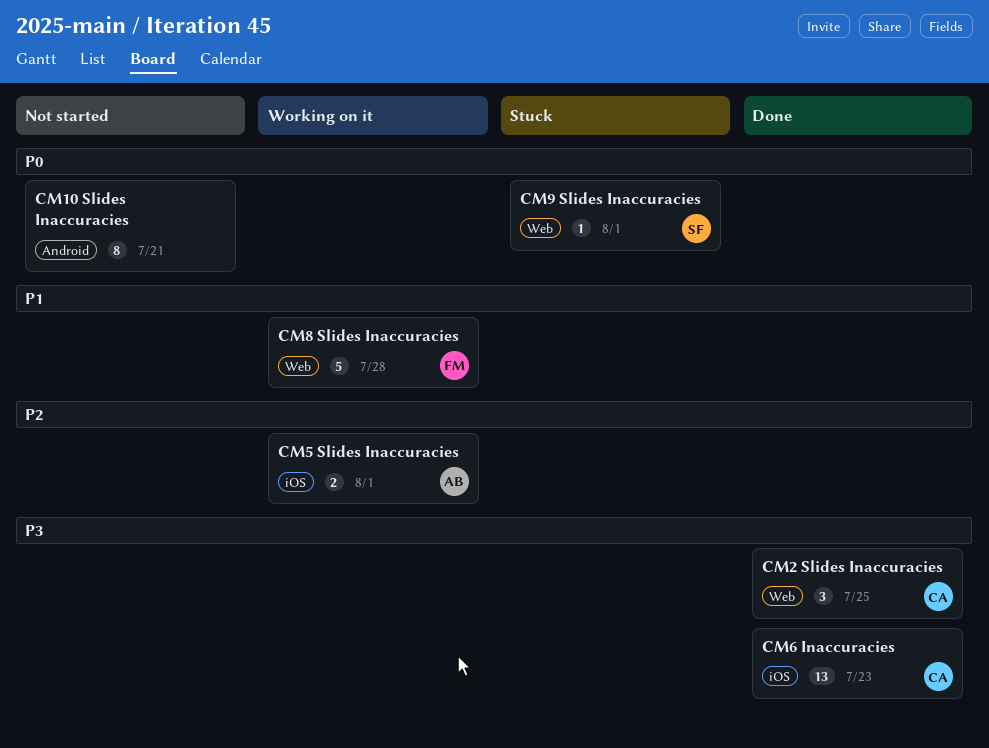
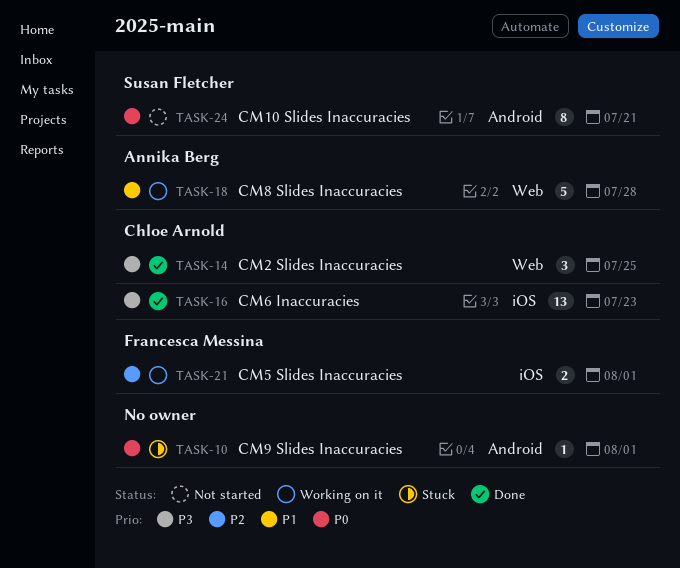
CM10 Slides Inaccuracies, owner: none -> Susan Fletcher
CM5 Slides Inaccuracies, owner: Annika Berg -> Francesca Messina
CM8 Slides Inaccuracies, owner: Francesca Messina -> Annika Berg
CM9 Slides Inaccuracies, owner: Susan Fletcher -> none
CM9 Slides Inaccuracies, label: Web -> Android

